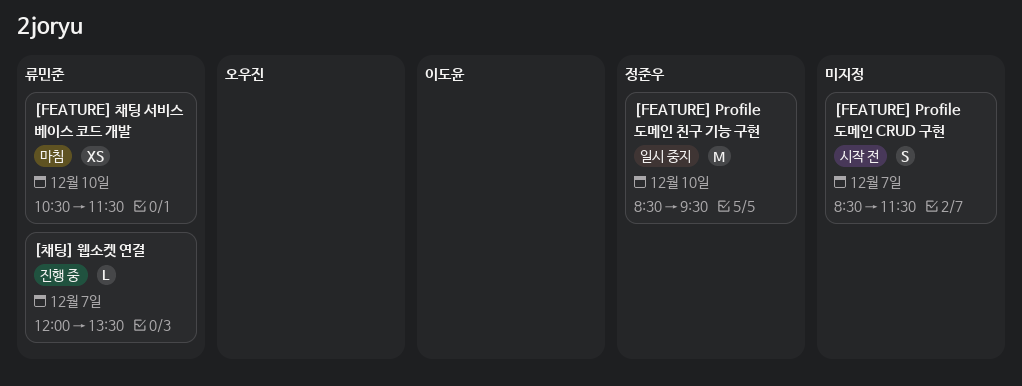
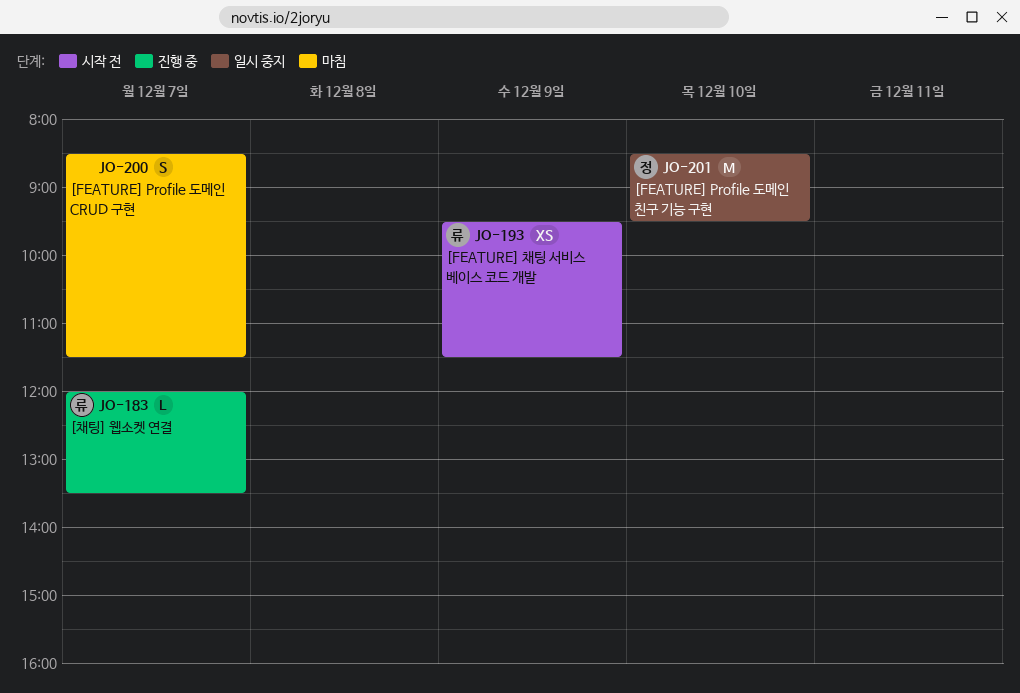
[FEATURE] Profile 도메인 CRUD 구현, status: 시작 전 -> 마침
[FEATURE] 채팅 서비스 베이스 코드 개발, status: 마침 -> 시작 전
[FEATURE] 채팅 서비스 베이스 코드 개발, day: Dec 10 -> Dec 9
[FEATURE] 채팅 서비스 베이스 코드 개발, begins: 10:30 -> 09:30

